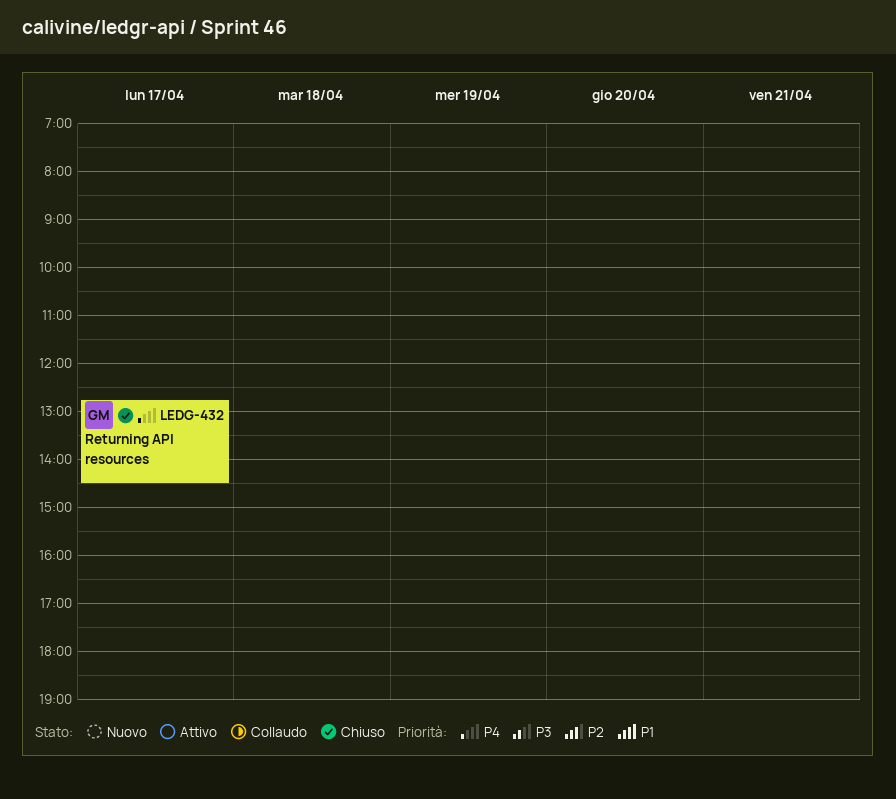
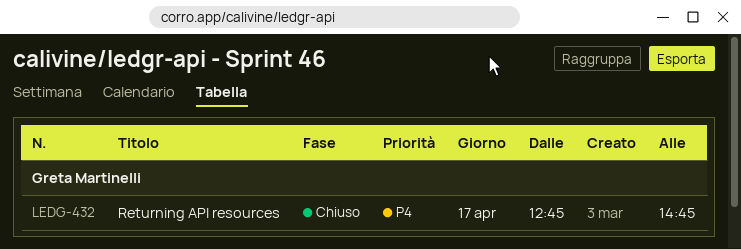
LEDG-432, ends: 14:30 -> 14:45

